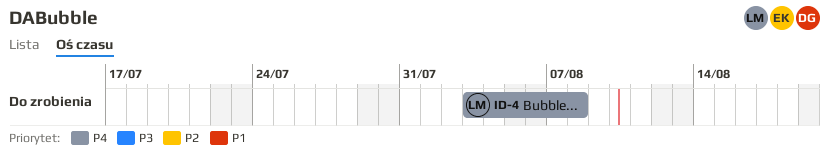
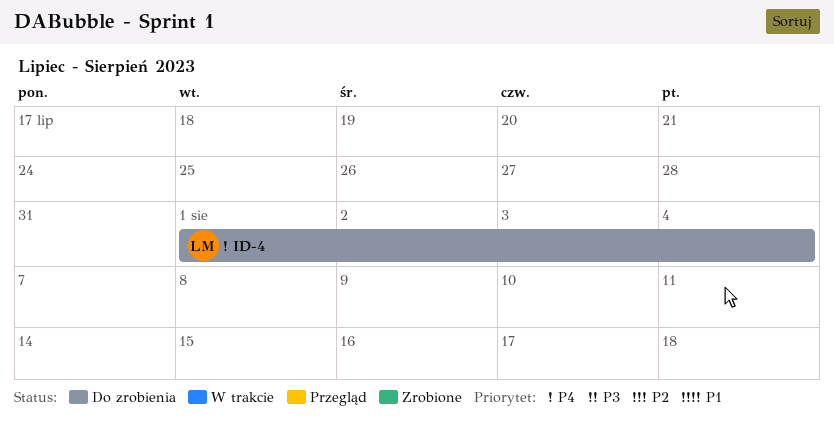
ID-4, start: Aug 3 -> Aug 1
ID-4, due: Aug 8 -> Aug 4

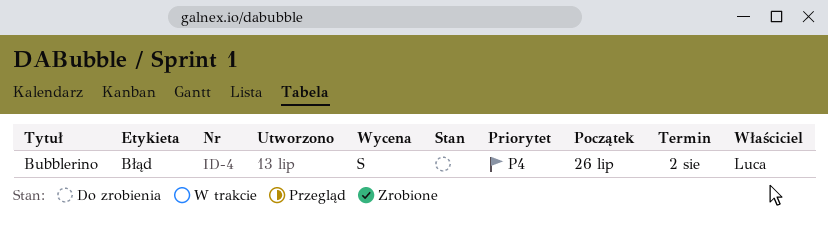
ID-4, start: Aug 1 -> Jul 26
ID-4, due: Aug 4 -> Aug 2

